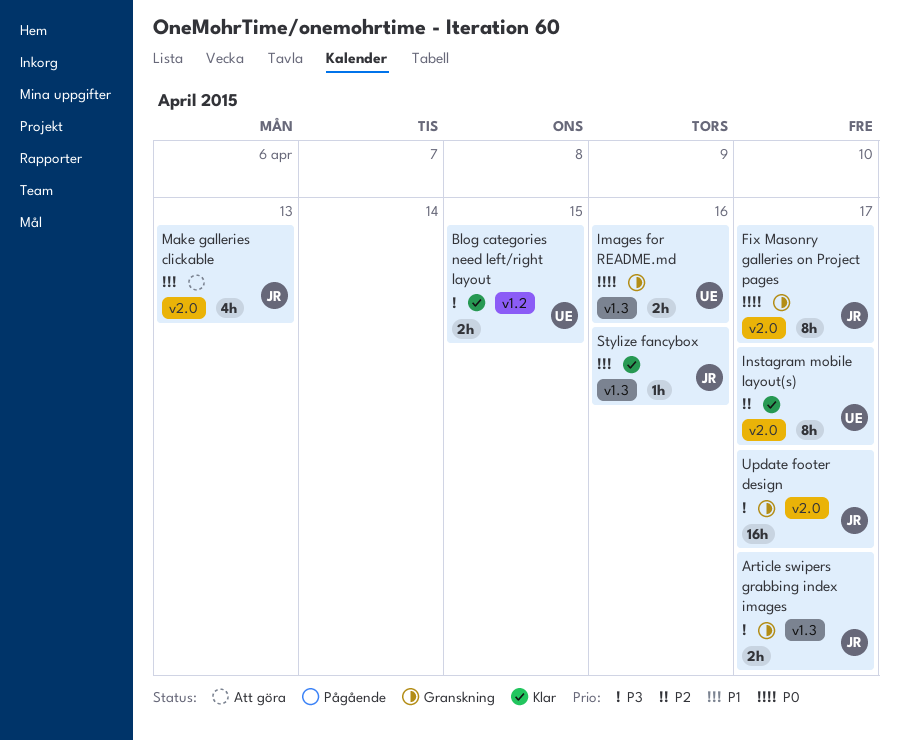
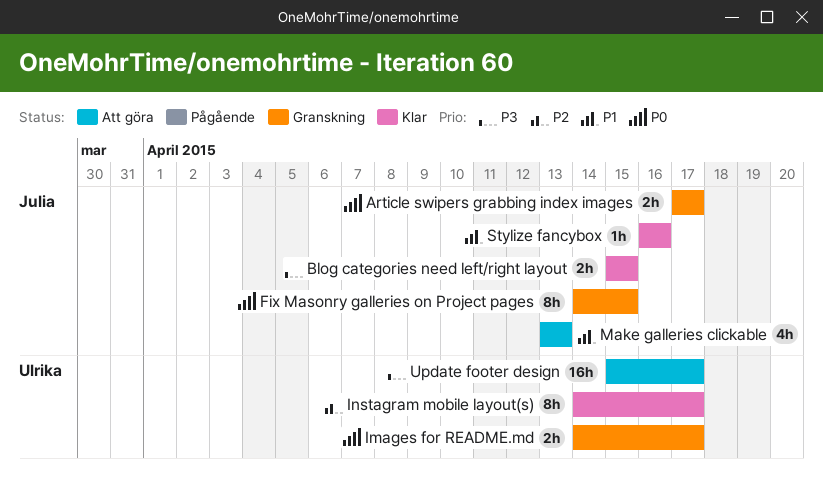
Article swipers grabbing index images, priority: P3 -> P0
Blog categories need left/right layout, owner: Ulrika -> Julia
Fix Masonry galleries on Project pages, due: Apr 17 -> Apr 15
Images for README.md, due: Apr 16 -> Apr 17
Update footer design, status: Granskning -> Att göra
Update footer design, owner: Julia -> Ulrika

